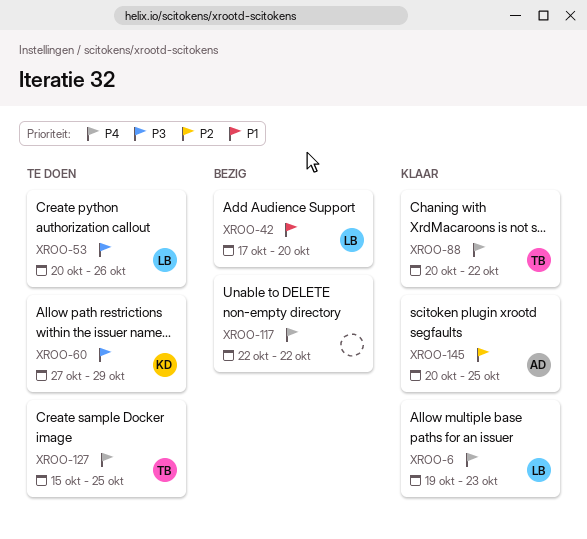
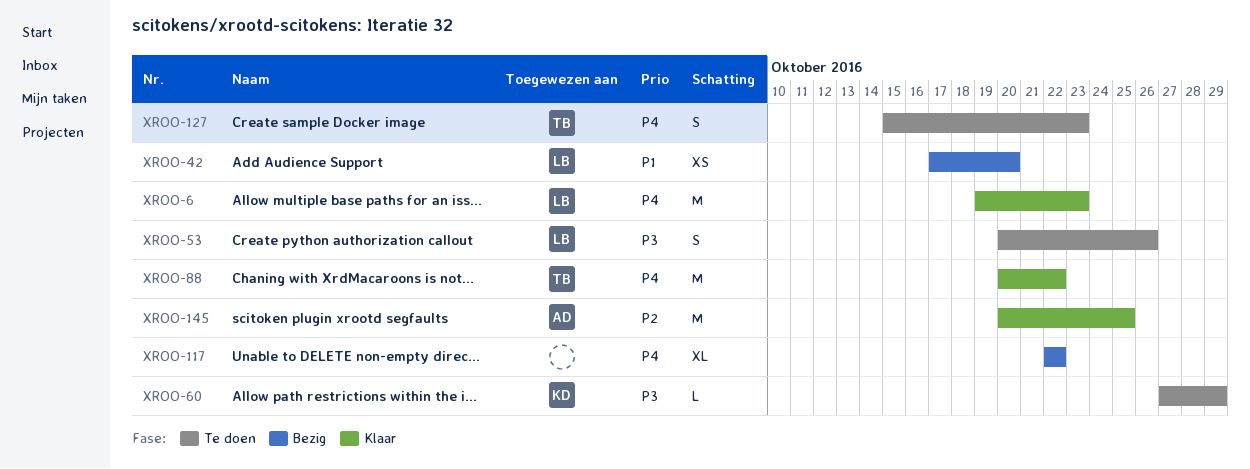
XROO-127, due: Oct 25 -> Oct 23

